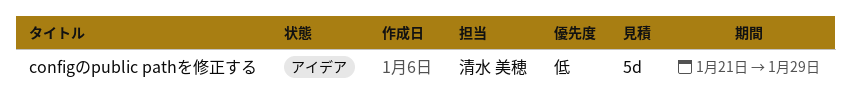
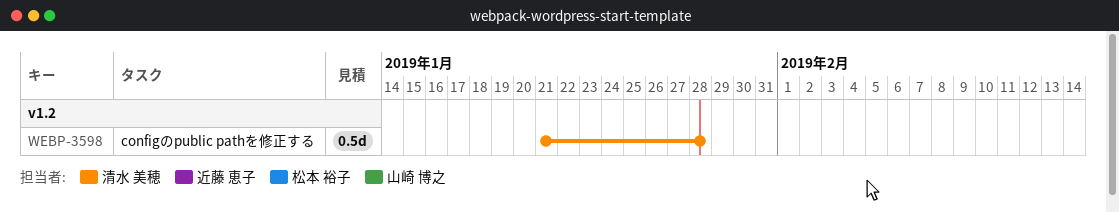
configのpublic pathを修正する, estimate: 5d -> 0.5d
configのpublic pathを修正する, due: Jan 29 -> Jan 28

